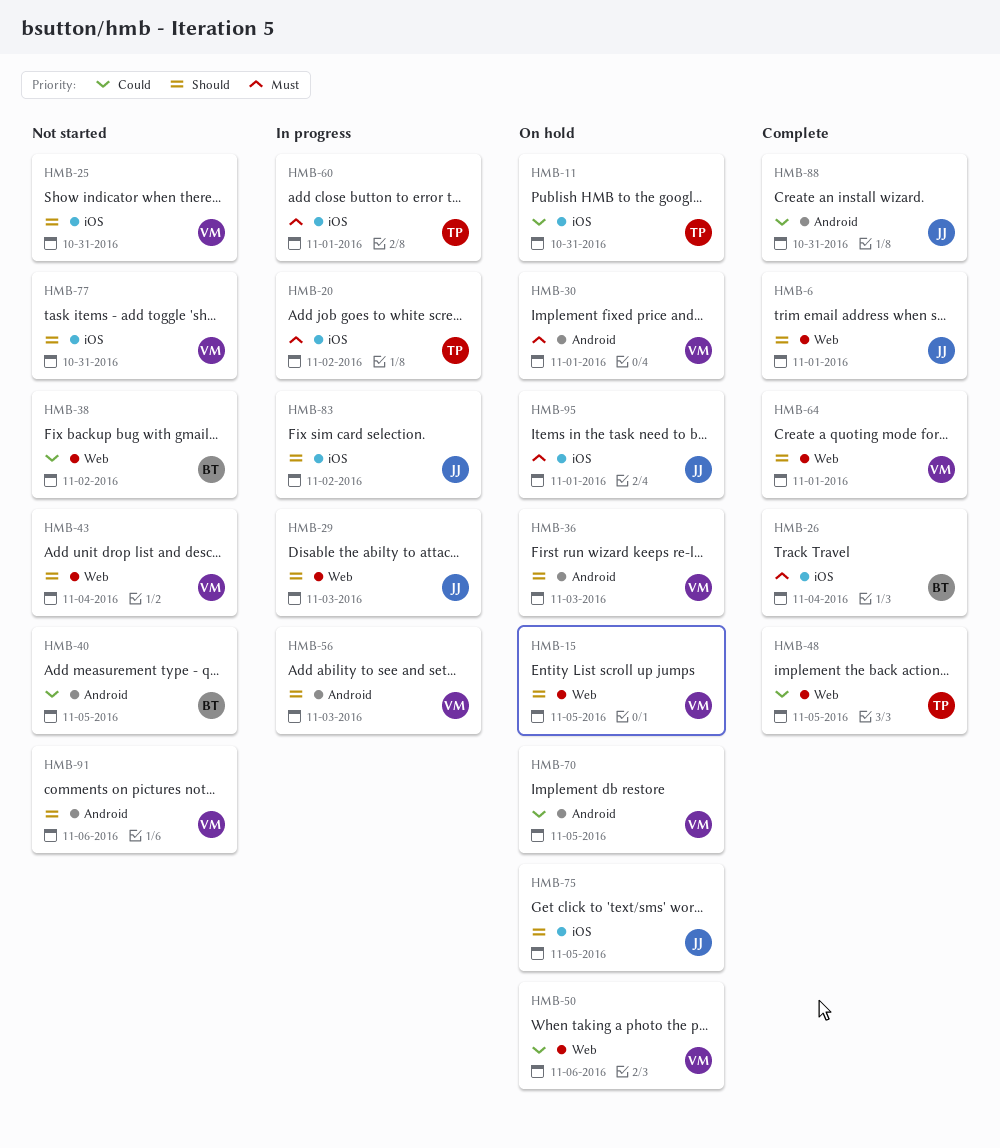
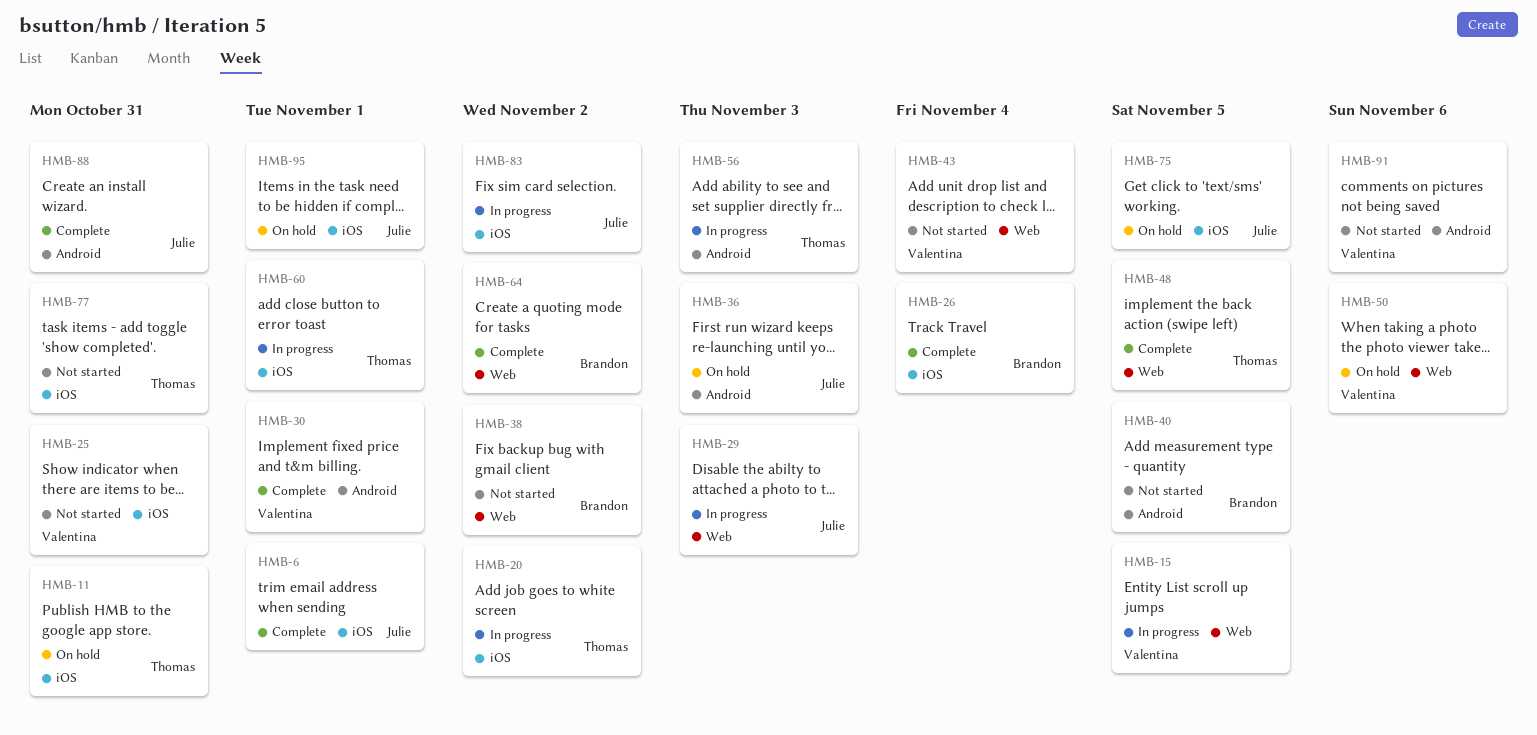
HMB-6, label: Web -> iOS
HMB-15, status: On hold -> In progress
HMB-30, status: On hold -> Complete
HMB-36, owner: Valentina -> Julie
HMB-56, owner: Valentina -> Thomas
HMB-64, owner: Valentina -> Brandon
HMB-64, due: Nov 1 -> Nov 2
HMB-70: present -> none
HMB-77, owner: Valentina -> Thomas

